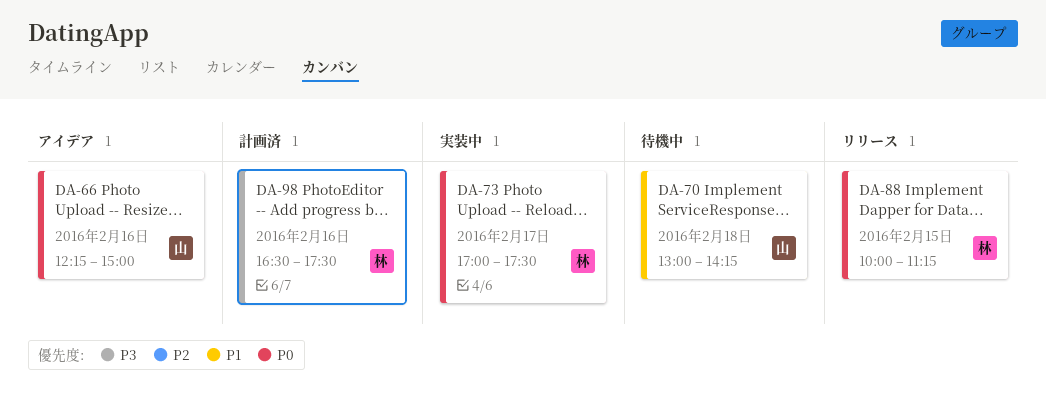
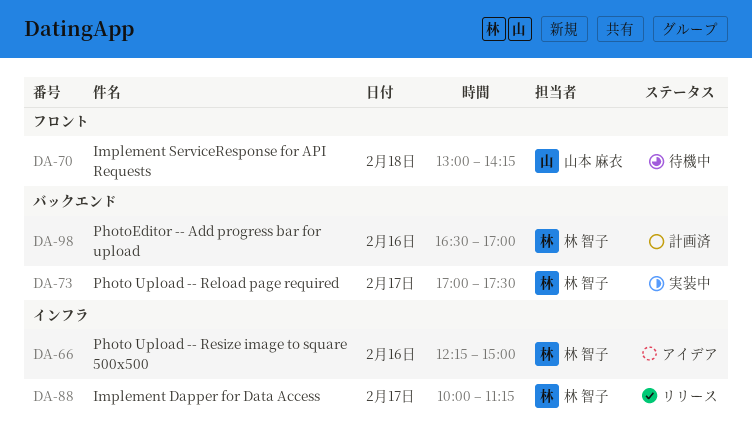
DA-66, owner: 山本 麻衣 -> 林 智子
DA-88, day: Feb 15 -> Feb 17
DA-98, ends: 17:30 -> 17:00

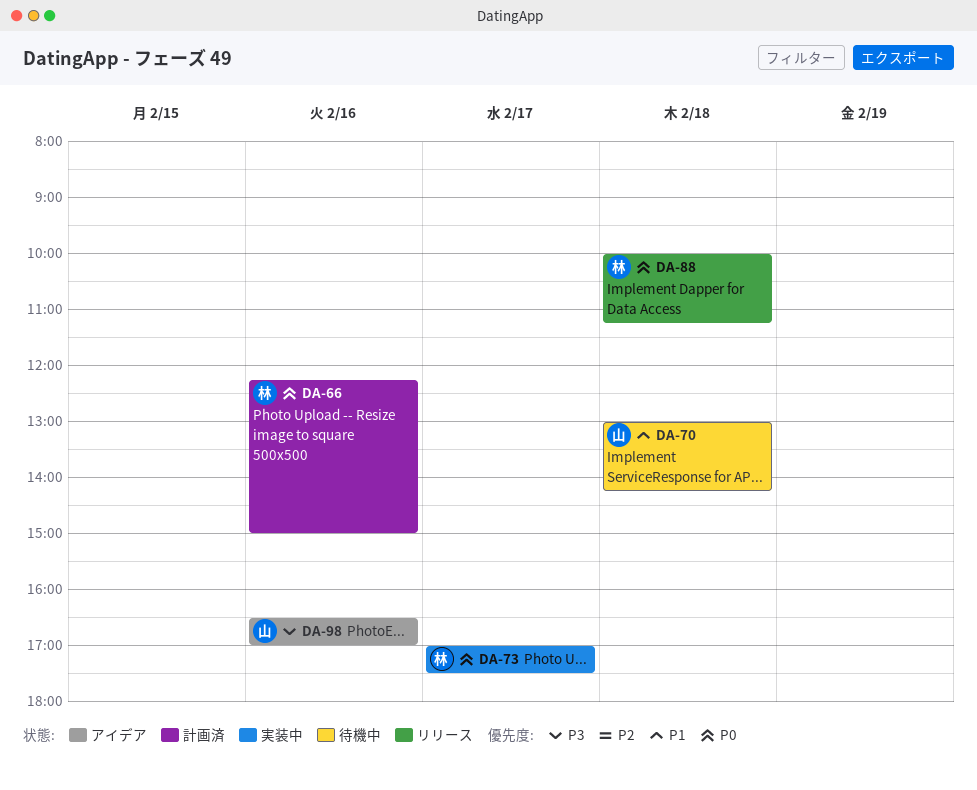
DA-66, status: アイデア -> 計画済
DA-88, day: Feb 17 -> Feb 18
DA-98, status: 計画済 -> アイデア
DA-98, owner: 林 智子 -> 山本 麻衣

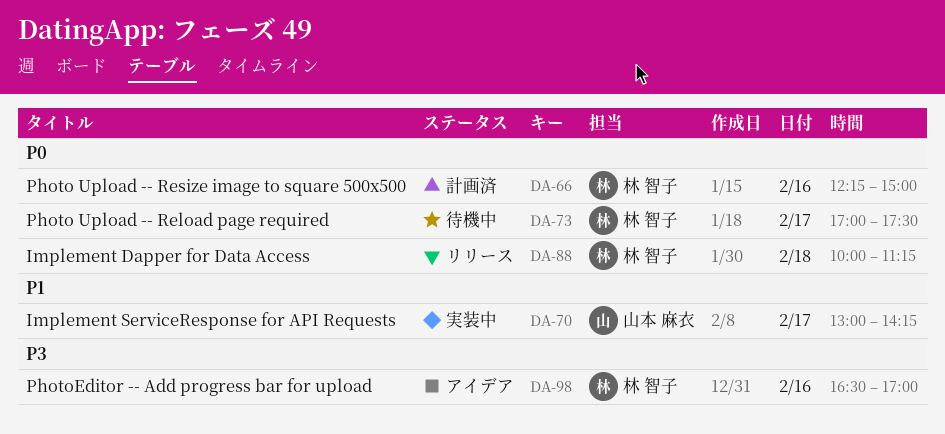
DA-70, status: 待機中 -> 実装中
DA-70, day: Feb 18 -> Feb 17
DA-73, status: 実装中 -> 待機中
DA-98, owner: 山本 麻衣 -> 林 智子

